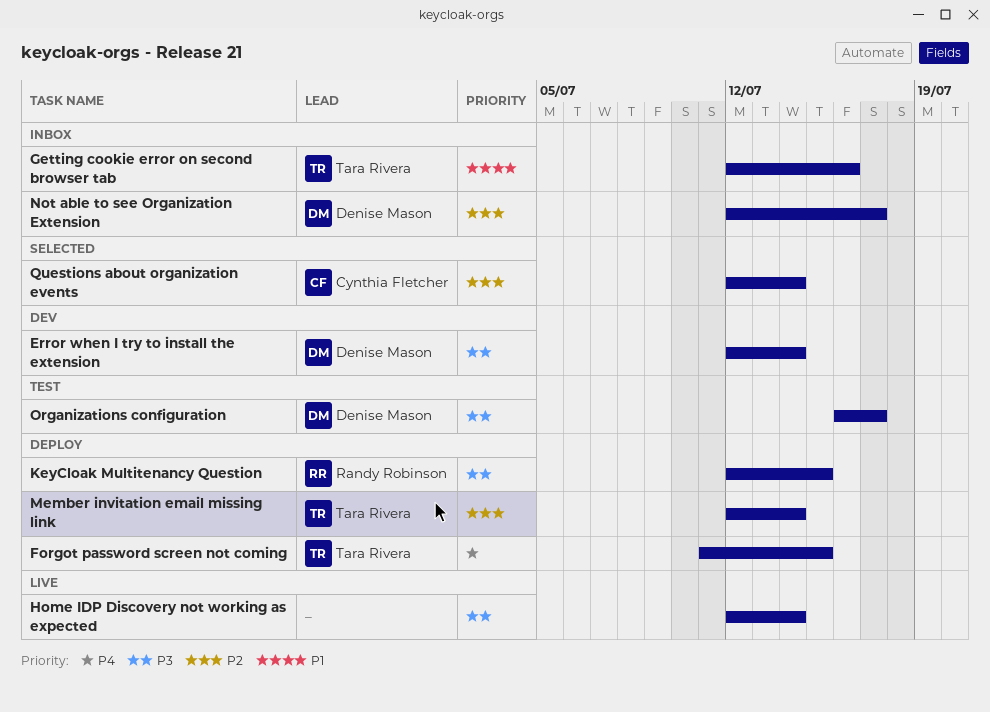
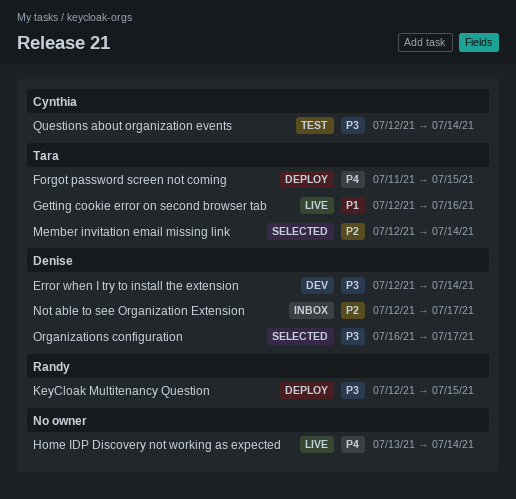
Getting cookie error on second browser tab, status: Inbox -> Live
Home IDP Discovery not working as expected, priority: P3 -> P4
Home IDP Discovery not working as expected, start: Jul 12 -> Jul 13
Member invitation email missing link, status: Deploy -> Selected
Organizations configuration, status: Test -> Selected
Questions about organization events, status: Selected -> Test
Questions about organization events, priority: P2 -> P3

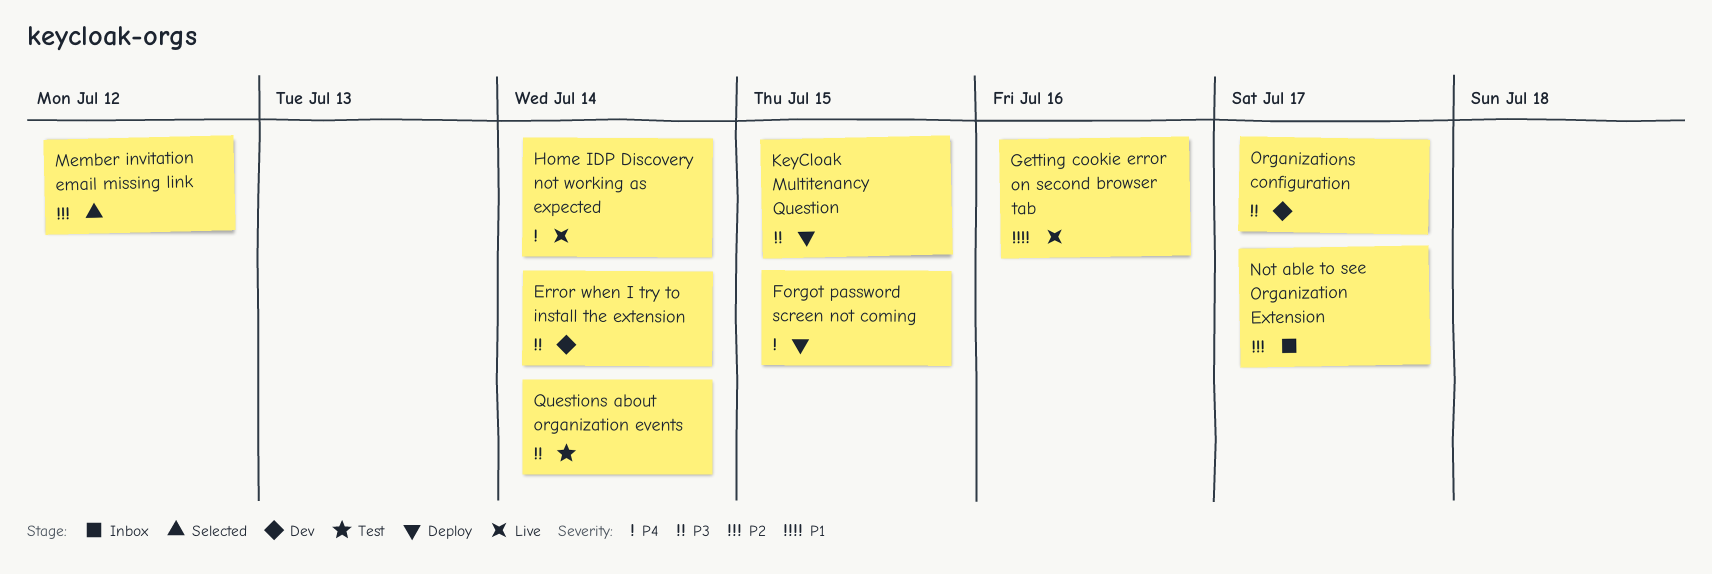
Member invitation email missing link, due: Jul 14 -> Jul 12
Organizations configuration, status: Selected -> Dev

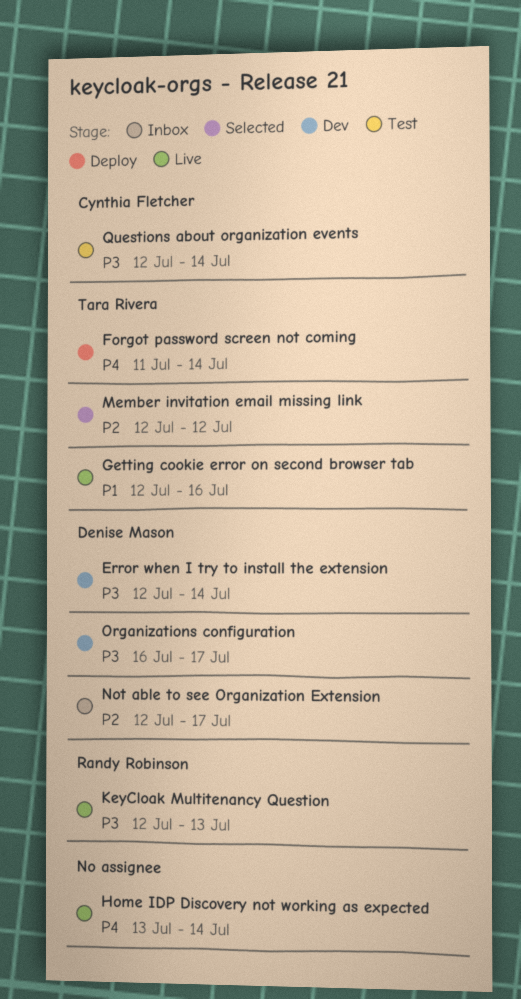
Forgot password screen not coming, due: Jul 15 -> Jul 14
KeyCloak Multitenancy Question, status: Deploy -> Live
KeyCloak Multitenancy Question, due: Jul 15 -> Jul 13

